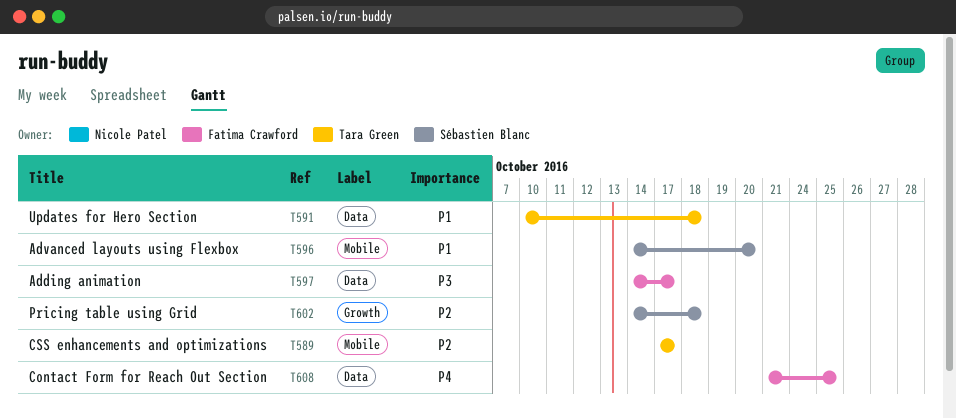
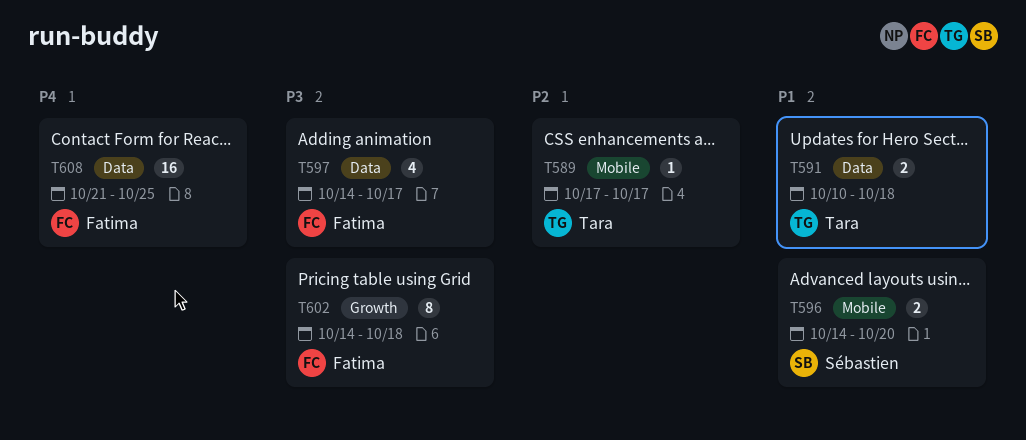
T602, owner: Sébastien Blanc -> Fatima Crawford
T602, priority: P2 -> P3

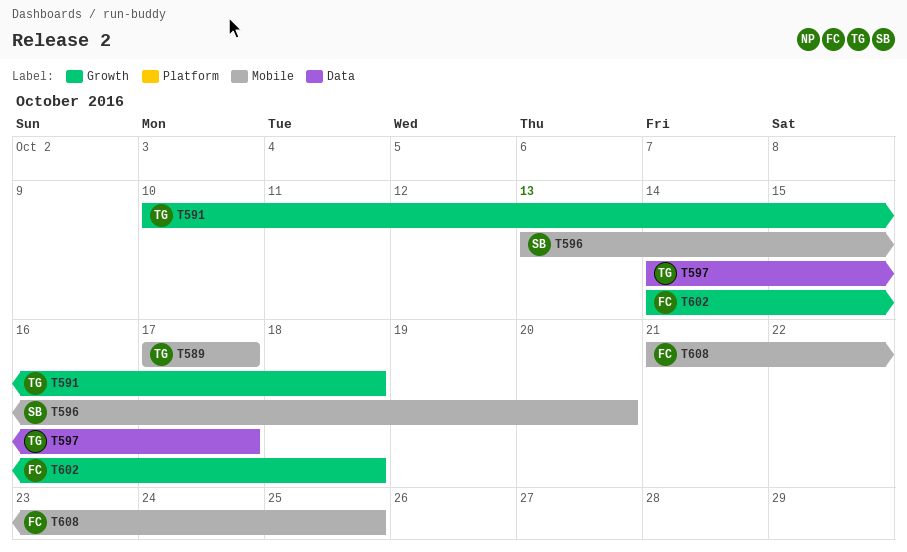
T591, label: Data -> Growth
T596, start: Oct 14 -> Oct 13
T597, owner: Fatima -> Tara
T608, label: Data -> Mobile

